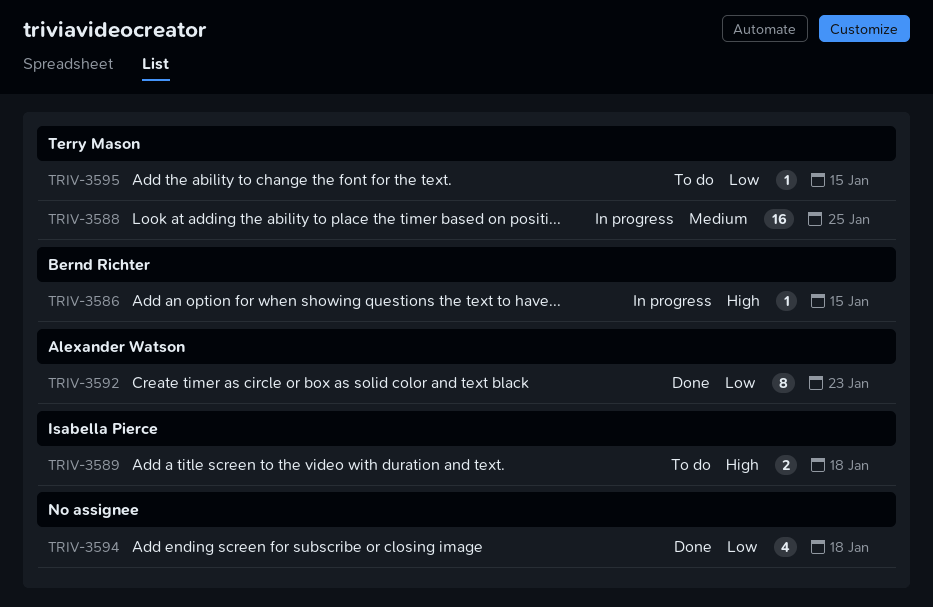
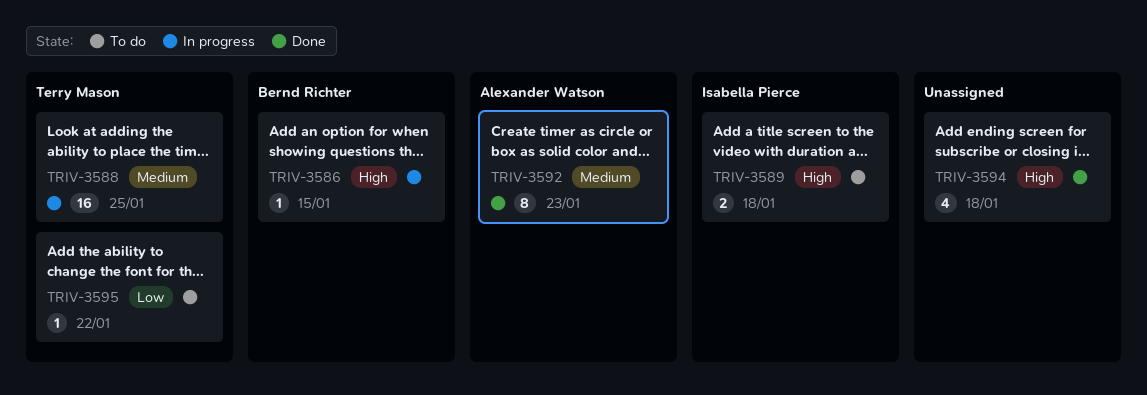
TRIV-3592, priority: Low -> Medium
TRIV-3594, priority: Low -> High
TRIV-3595, due: Jan 15 -> Jan 22

